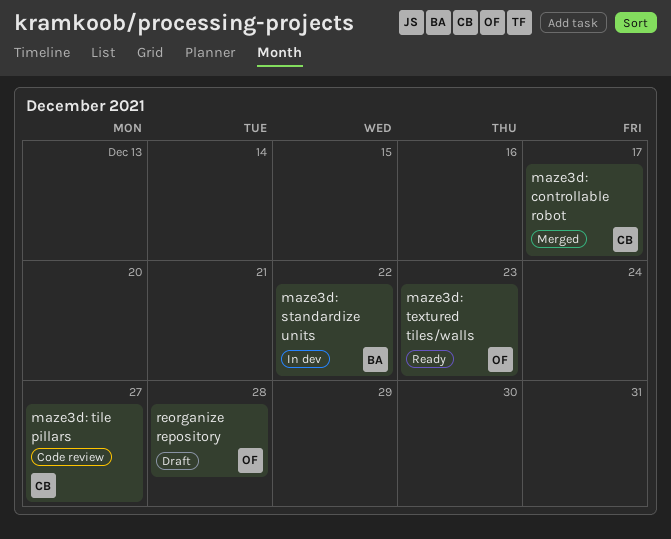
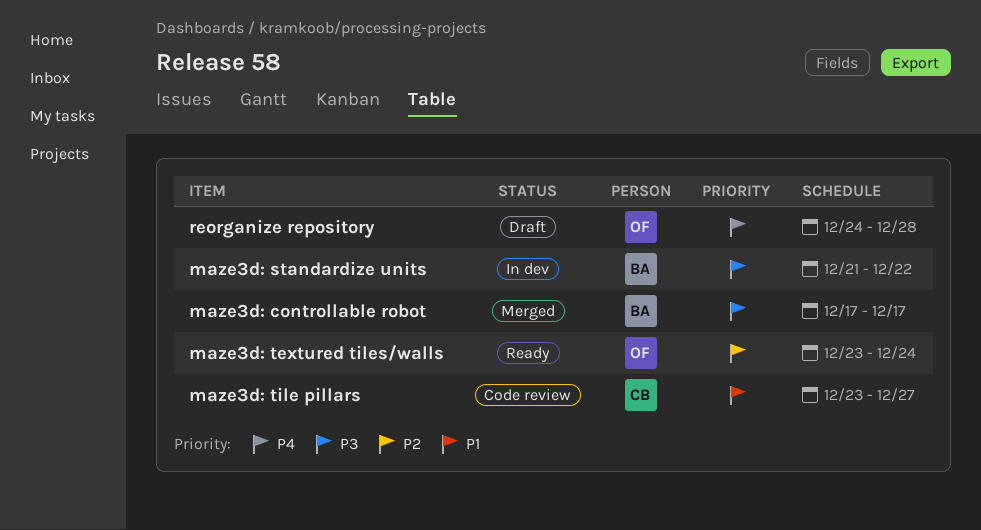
maze3d: controllable robot, owner: CB -> BA
maze3d: textured tiles/walls, due: Dec 23 -> Dec 24

